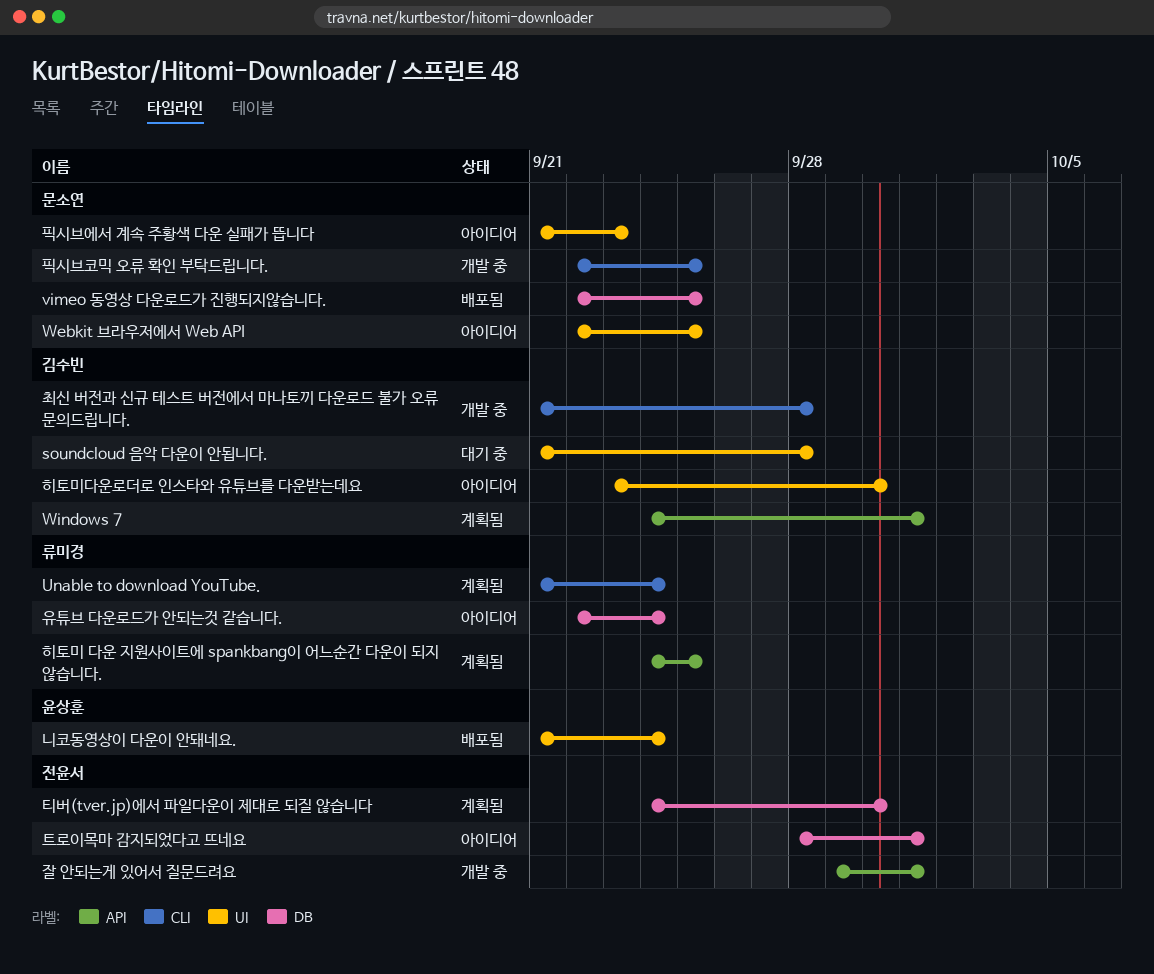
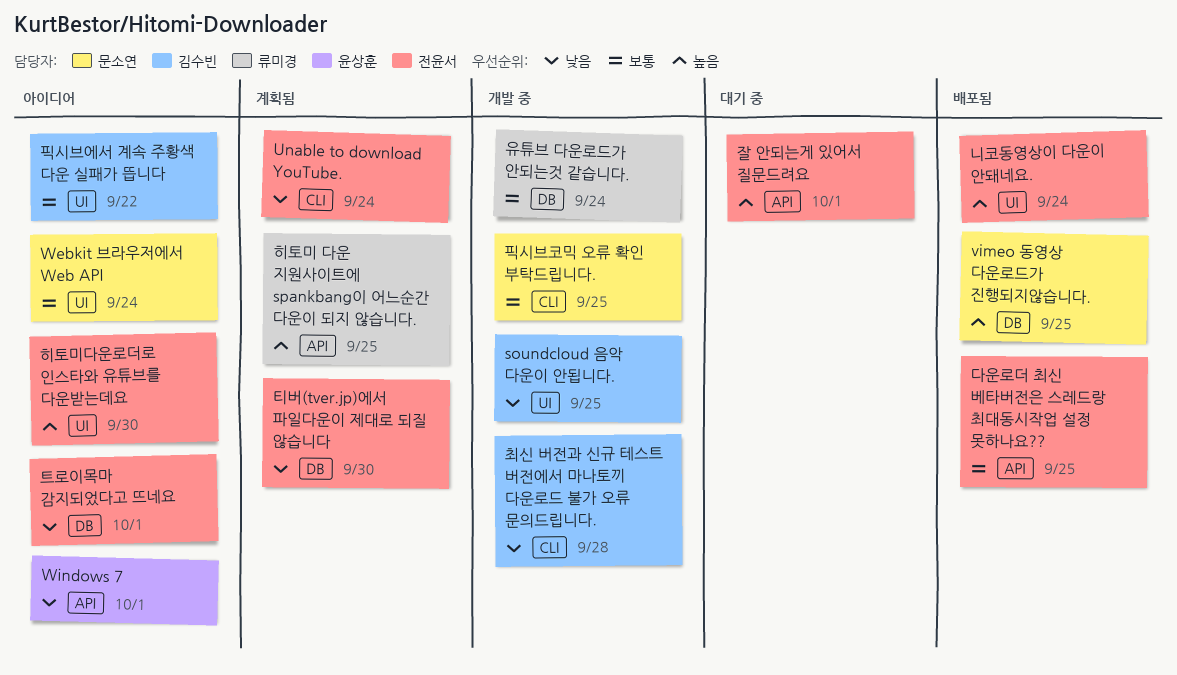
soundcloud 음악 다운이 안됩니다., status: 대기 중 -> 개발 중
soundcloud 음악 다운이 안됩니다., due: Sep 28 -> Sep 25
Unable to download YouTube., owner: 류미경 -> 전윤서
Webkit 브라우저에서 Web API, due: Sep 25 -> Sep 24
Windows 7, status: 계획됨 -> 아이디어
Windows 7, owner: 김수빈 -> 윤상훈
니코동영상이 다운이 안돼네요., owner: 윤상훈 -> 전윤서
다운로더 최신 베타버전은 스레드랑 최대동시작업 설정 못하나요??: none -> present
유튜브 다운로드가 안되는것 같습니다., status: 아이디어 -> 개발 중
잘 안되는게 있어서 질문드려요, status: 개발 중 -> 대기 중
픽시브에서 계속 주황색 다운 실패가 뜹니다, owner: 문소연 -> 김수빈
픽시브에서 계속 주황색 다운 실패가 뜹니다, due: Sep 23 -> Sep 22
히토미다운로더로 인스타와 유튜브를 다운받는데요, owner: 김수빈 -> 전윤서

